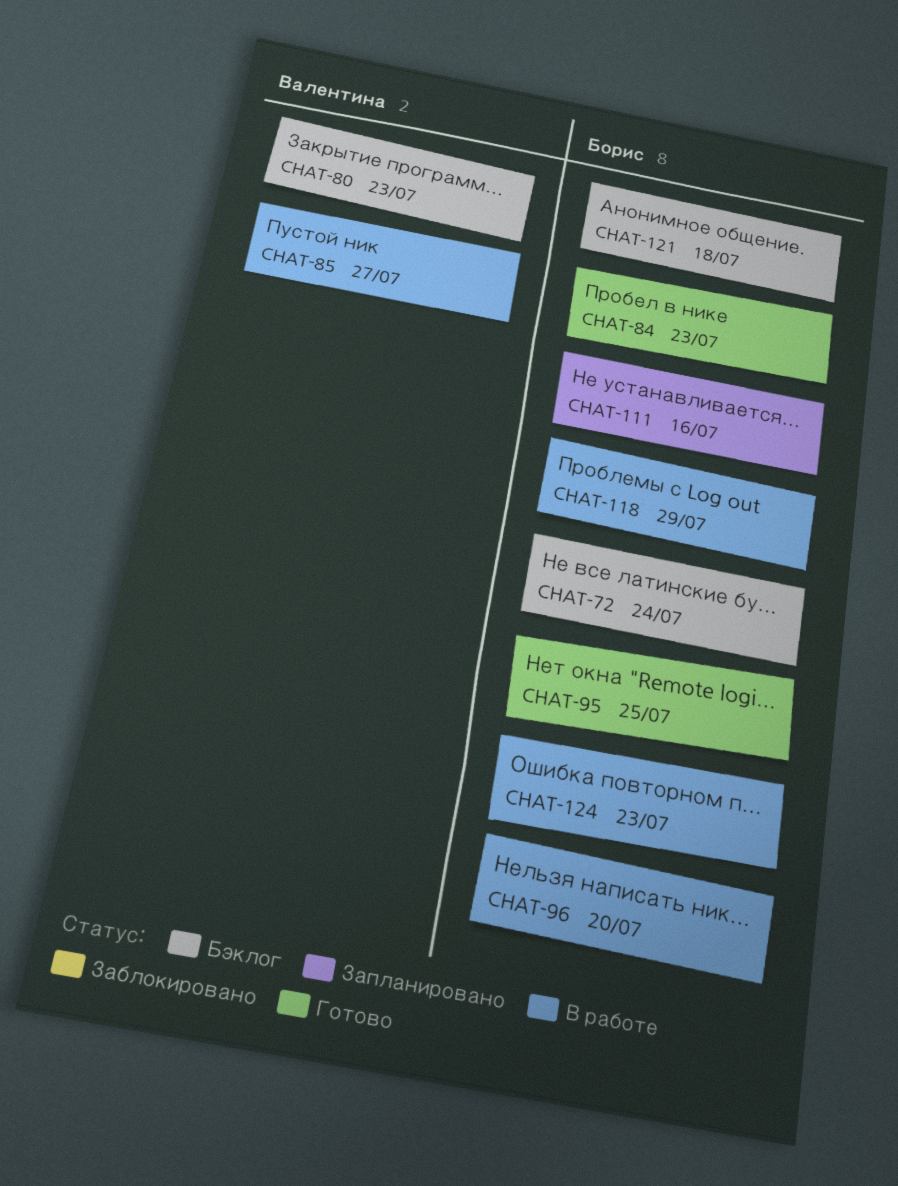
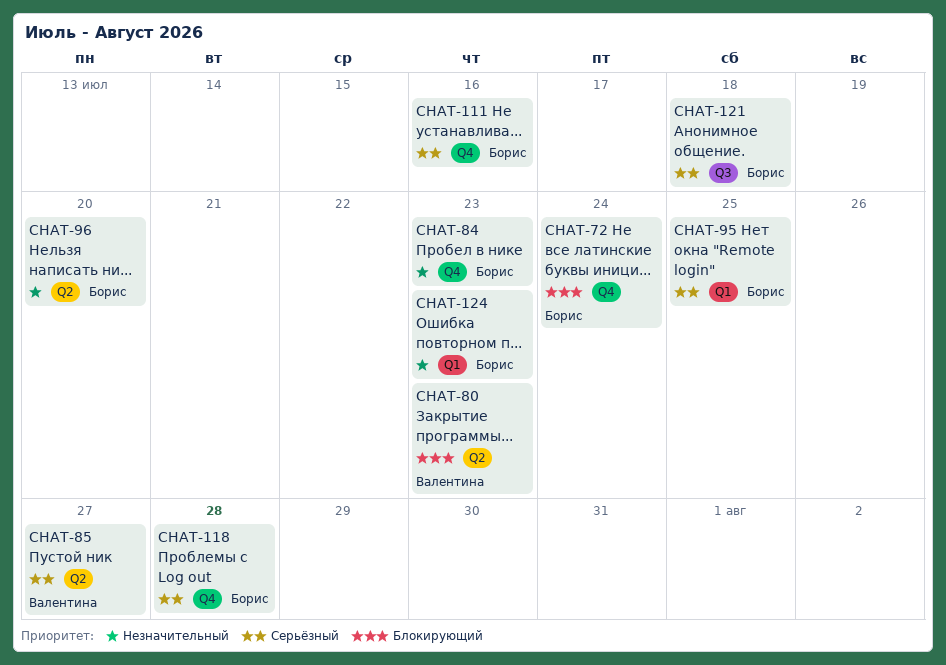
CHAT-118, due: Jul 29 -> Jul 28

